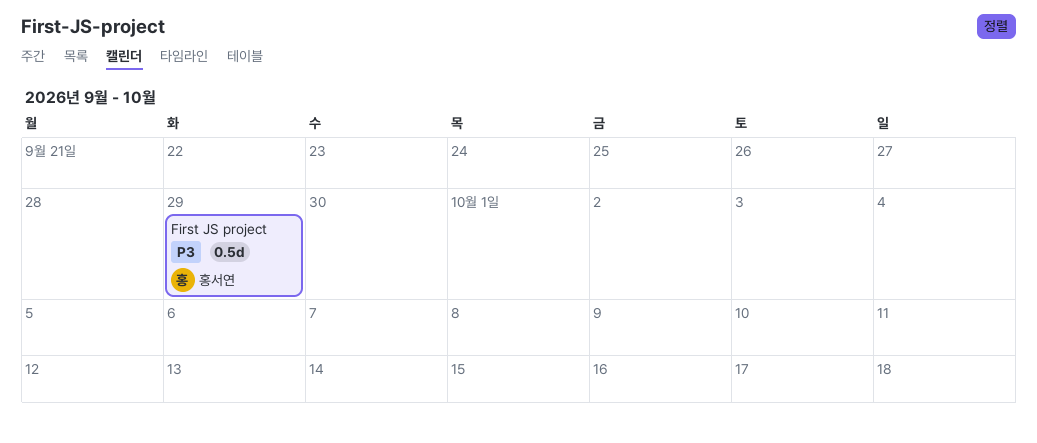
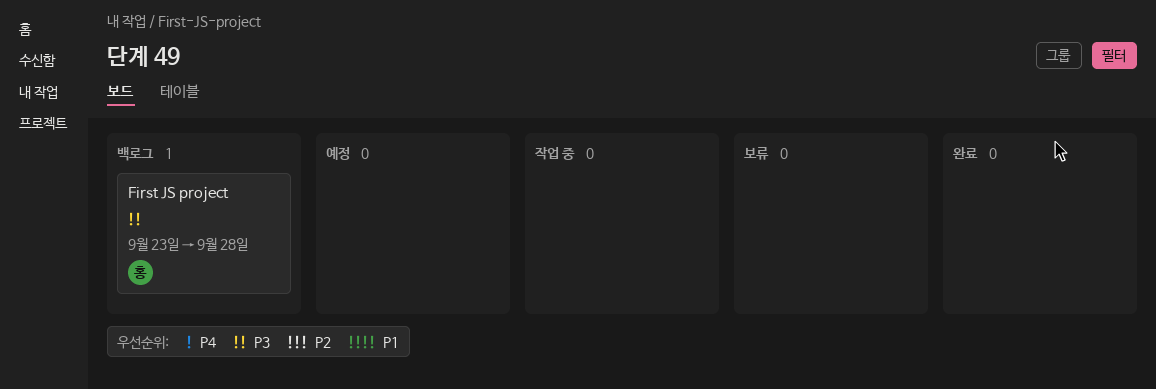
First JS project, due: Sep 29 -> Sep 28

